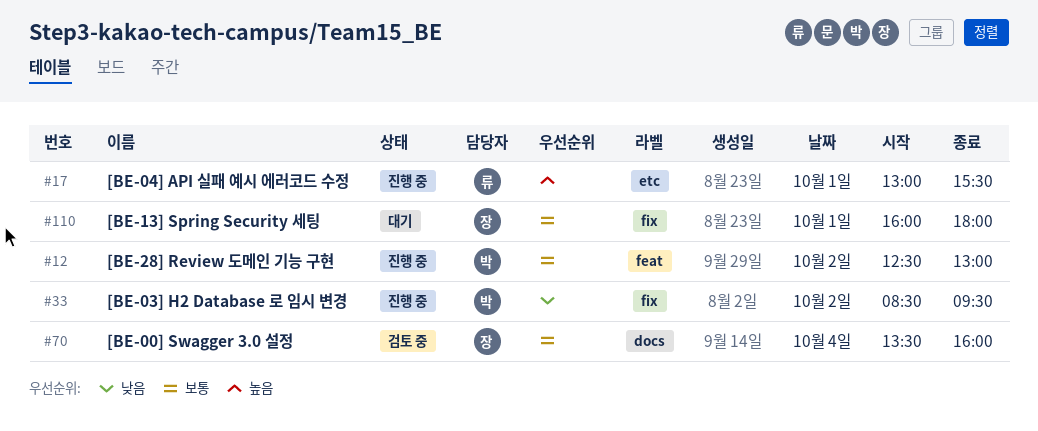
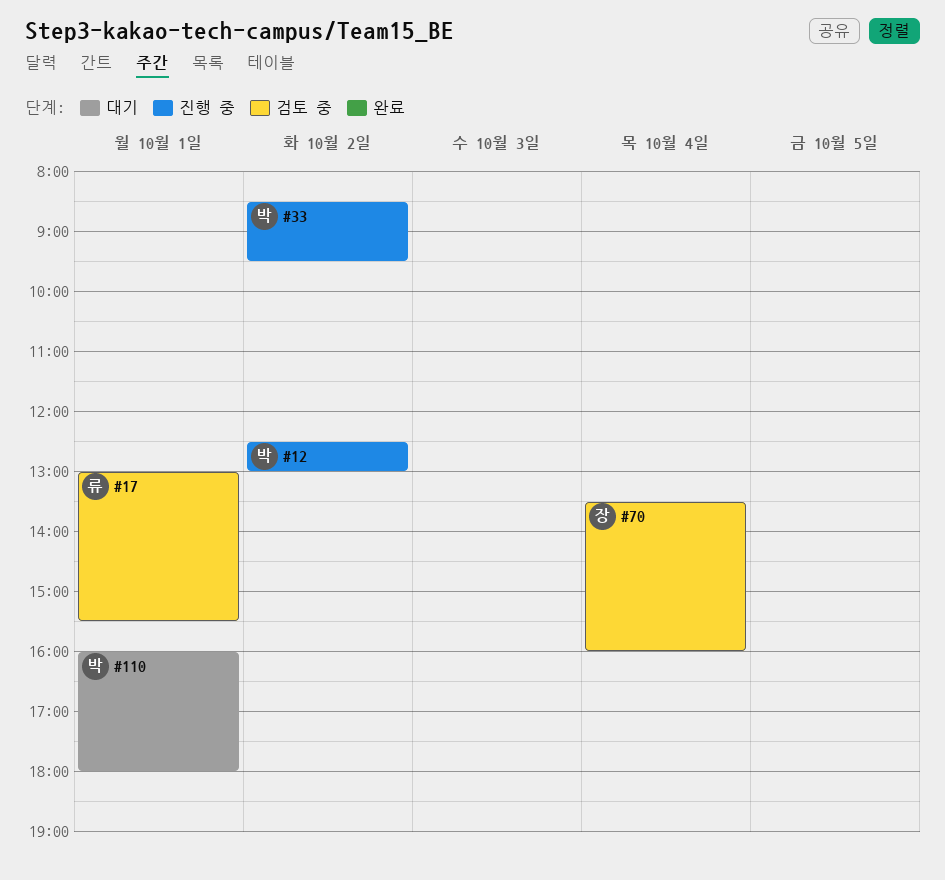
#17, status: 진행 중 -> 검토 중
#110, owner: 장 -> 박

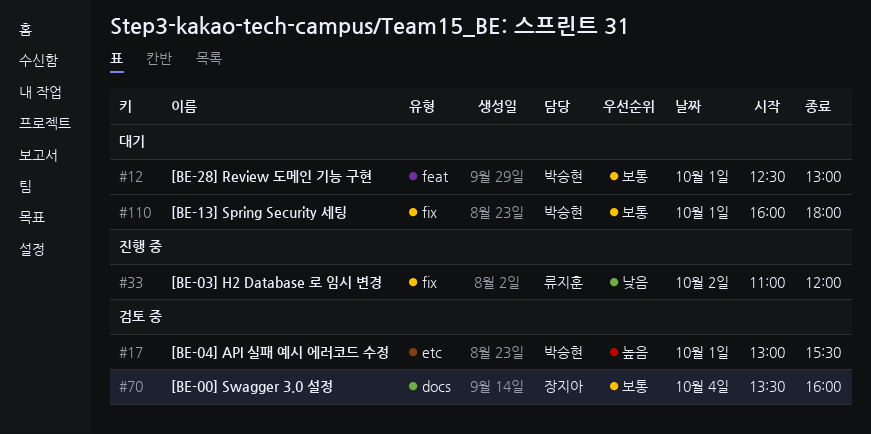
#12, status: 진행 중 -> 대기
#12, day: Oct 2 -> Oct 1
#17, owner: 류지훈 -> 박승현
#33, owner: 박승현 -> 류지훈
#33, begins: 08:30 -> 11:00
#33, ends: 09:30 -> 12:00

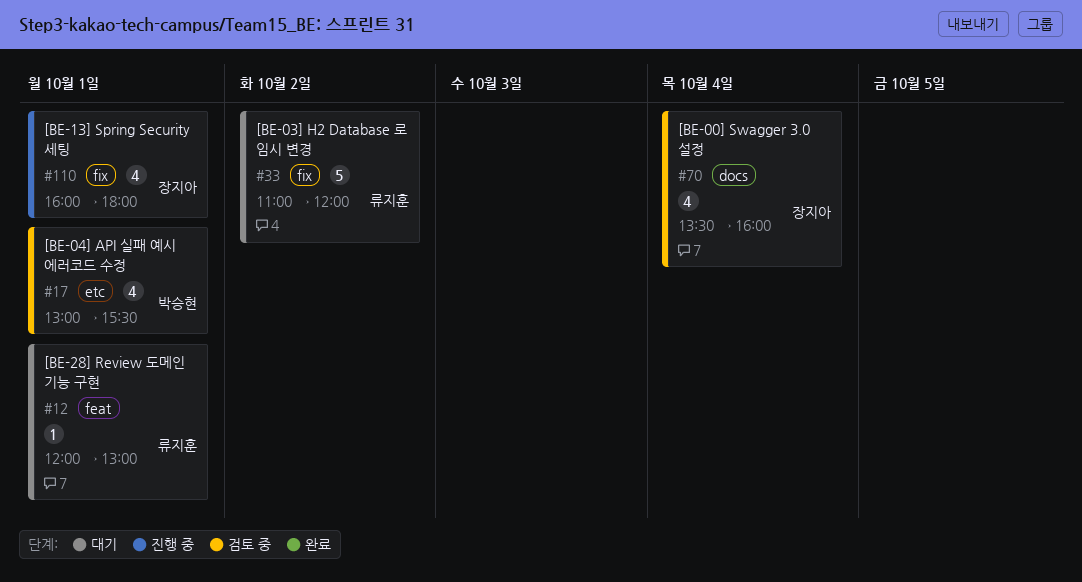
#12, owner: 박승현 -> 류지훈
#12, begins: 12:30 -> 12:00
#33, status: 진행 중 -> 대기
#110, status: 대기 -> 진행 중
#110, owner: 박승현 -> 장지아

